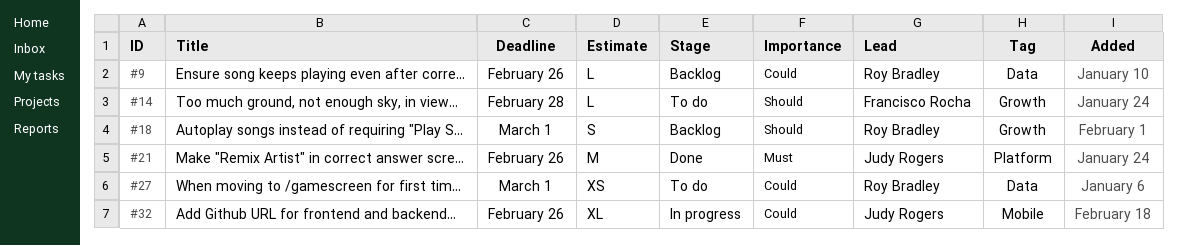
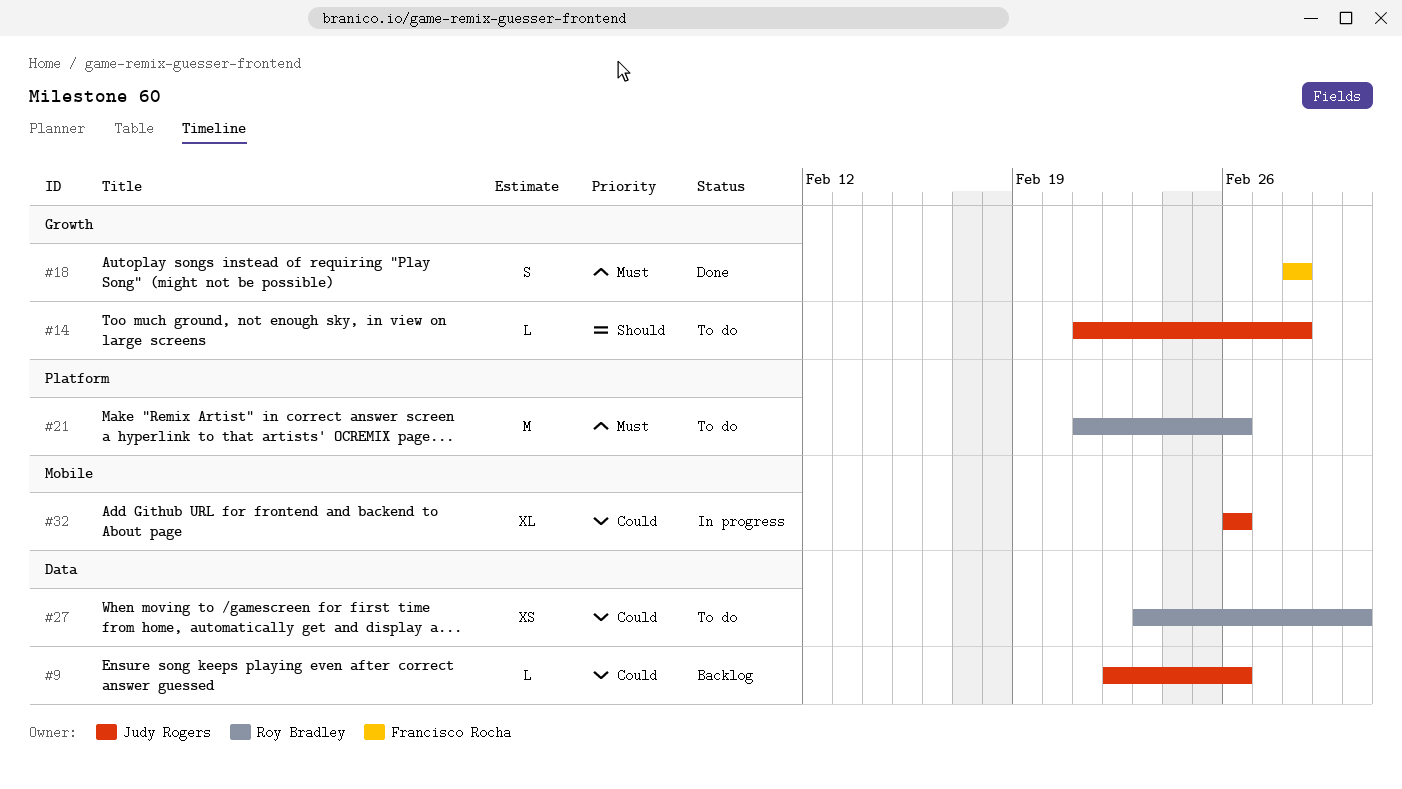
#9, owner: Roy Bradley -> Judy Rogers
#14, owner: Francisco Rocha -> Judy Rogers
#18, status: Backlog -> Done
#18, owner: Roy Bradley -> Francisco Rocha
#18, priority: Should -> Must
#18, due: Mar 1 -> Feb 28
#21, status: Done -> To do
#21, owner: Judy Rogers -> Roy Bradley

